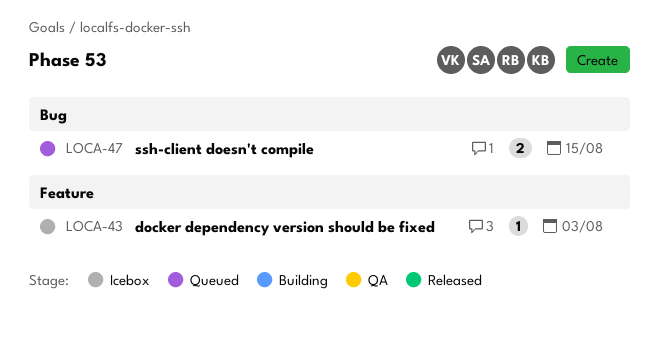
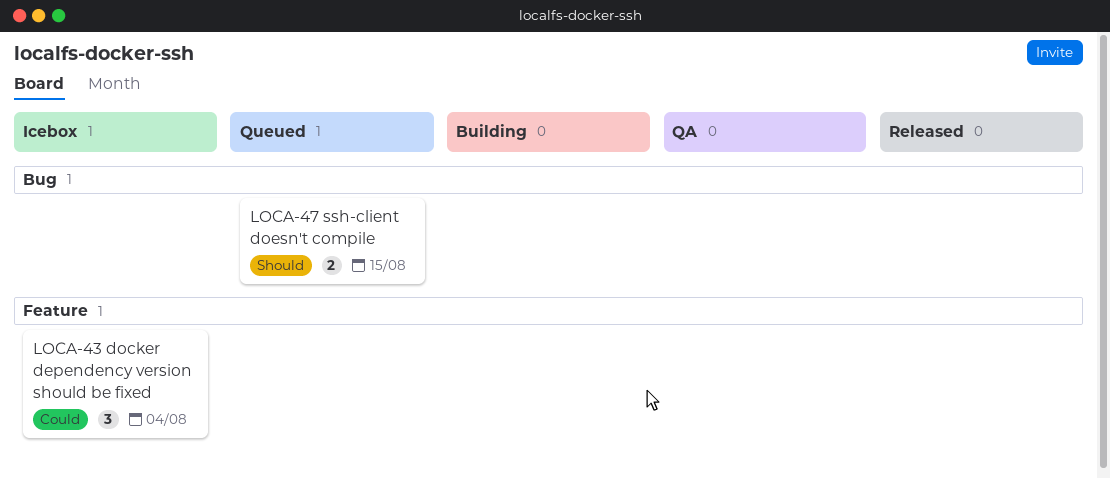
LOCA-43, estimate: 1 -> 3
LOCA-43, due: Aug 3 -> Aug 4

